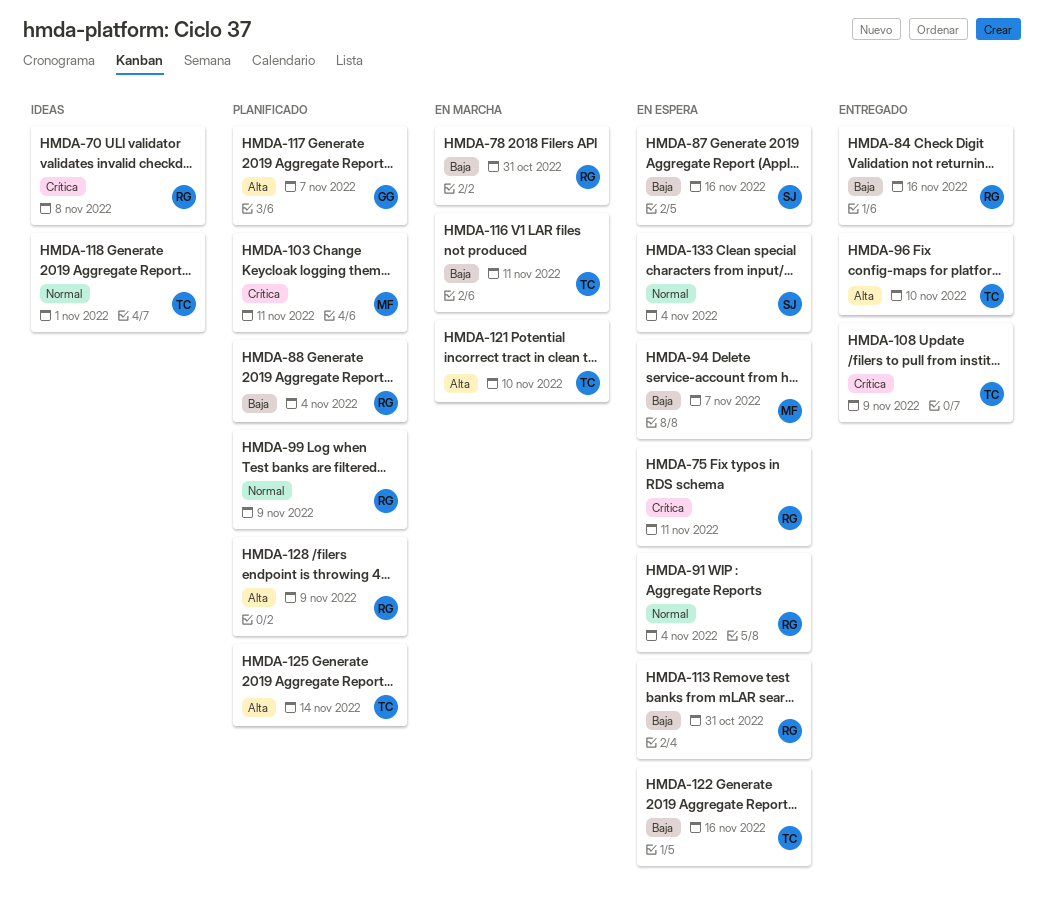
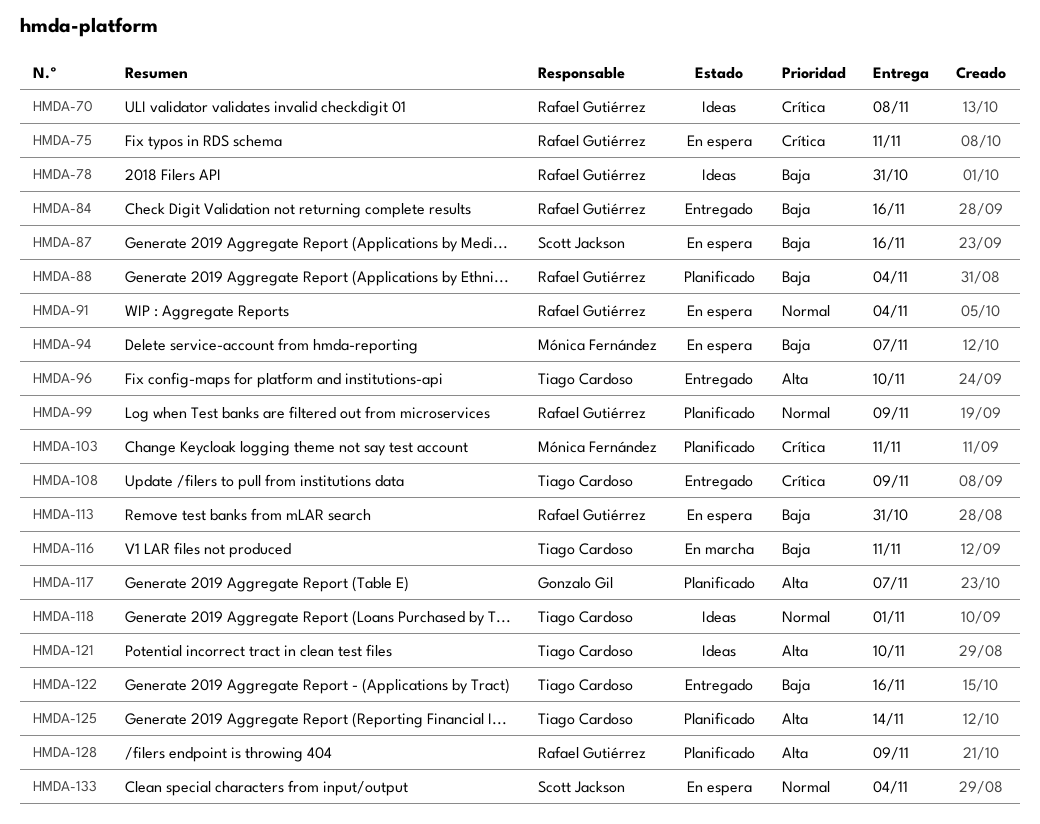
HMDA-78, status: En marcha -> Ideas
HMDA-121, status: En marcha -> Ideas
HMDA-122, status: En espera -> Entregado

